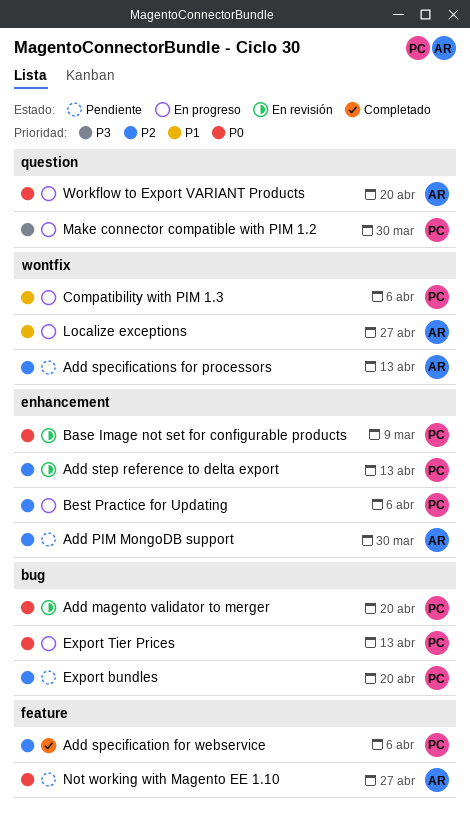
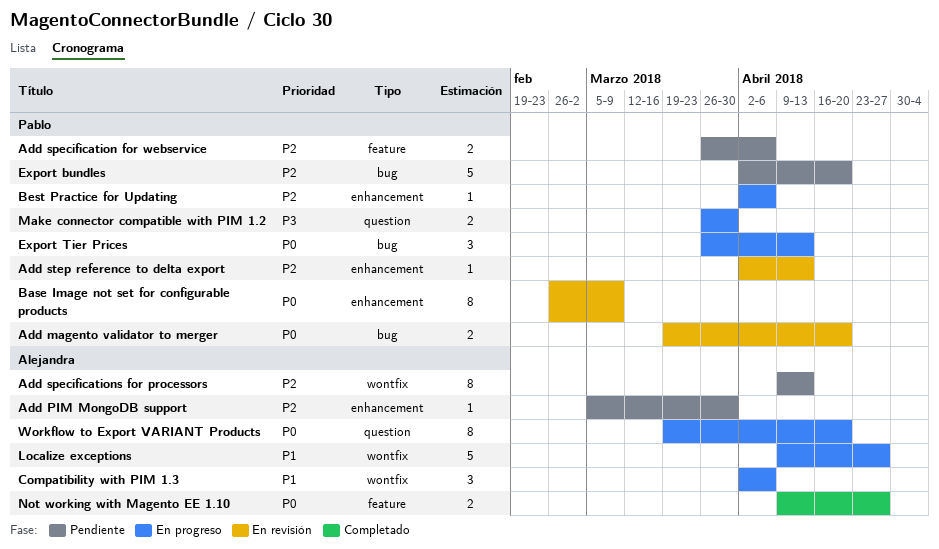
Add specification for webservice, status: Completado -> Pendiente
Compatibility with PIM 1.3, owner: Pablo -> Alejandra
Not working with Magento EE 1.10, status: Pendiente -> Completado

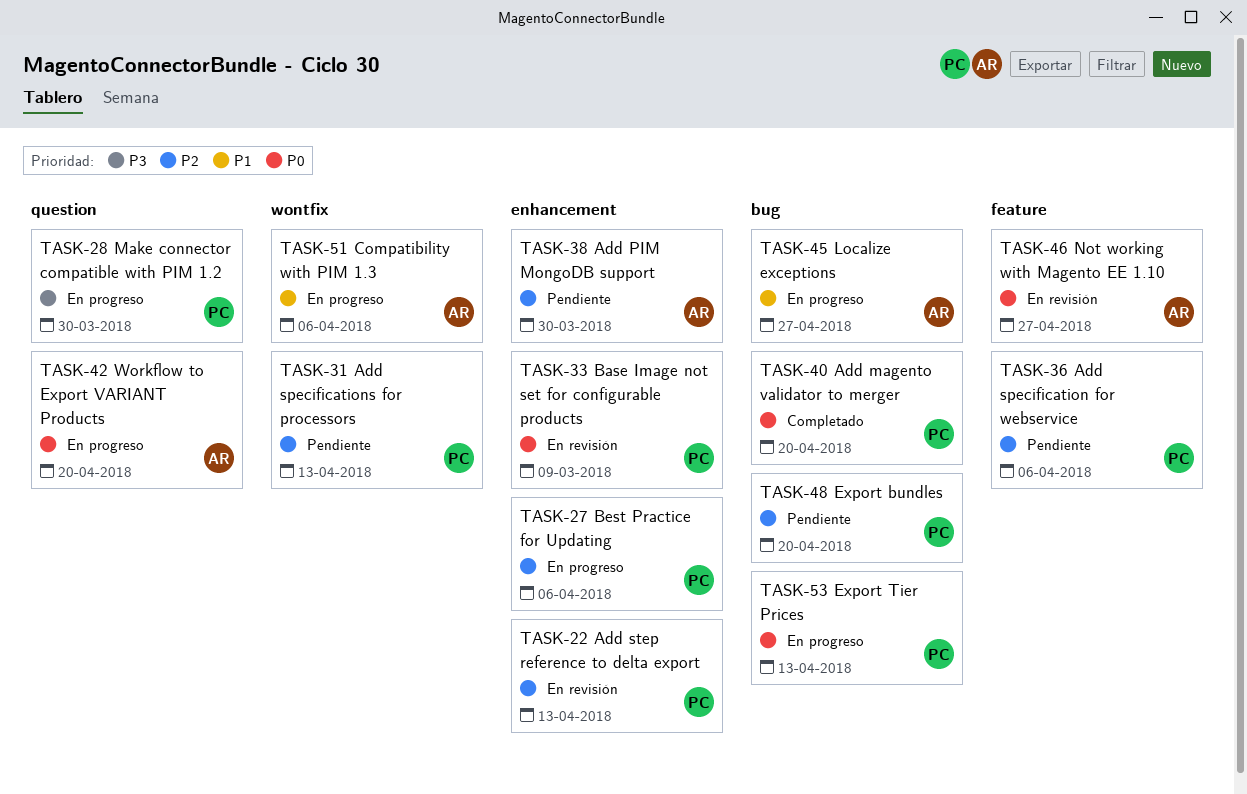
Add magento validator to merger, status: En revisión -> Completado
Add specifications for processors, owner: Alejandra -> Pablo
Localize exceptions, label: wontfix -> bug
Not working with Magento EE 1.10, status: Completado -> En revisión

